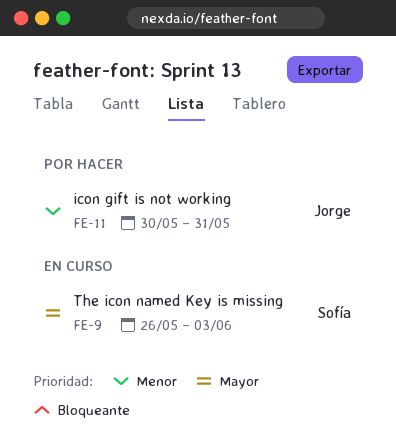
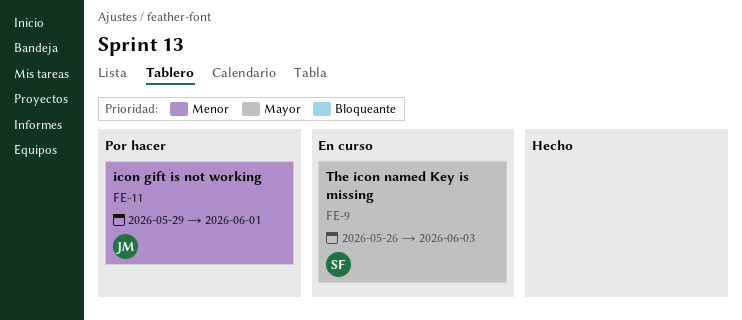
FE-11, start: May 30 -> May 29
FE-11, due: May 31 -> Jun 1

